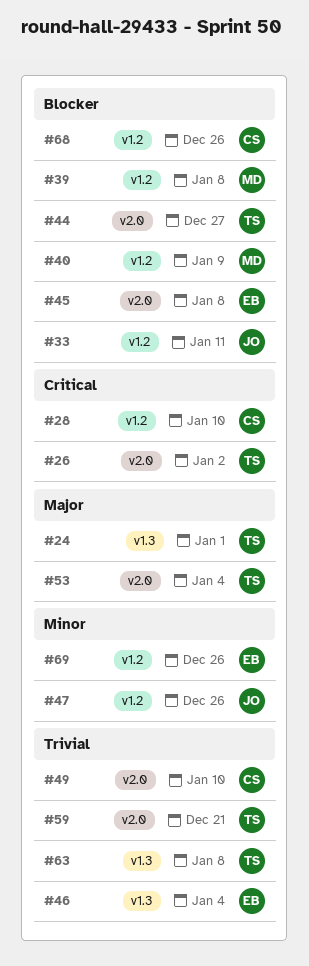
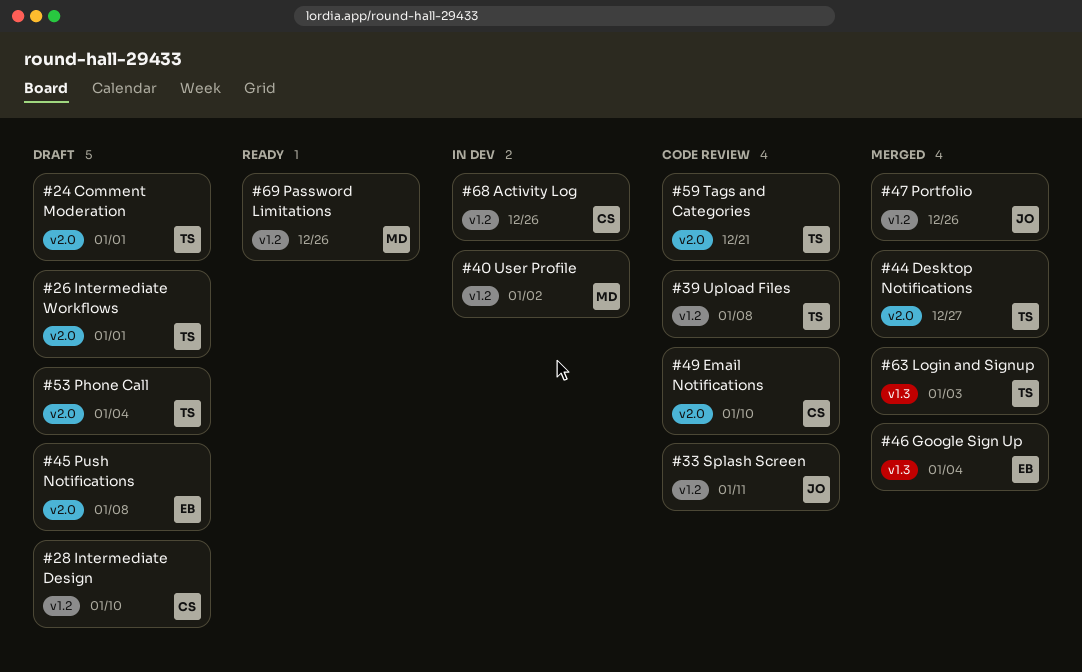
#24, label: v1.3 -> v2.0
#26, due: Jan 2 -> Jan 1
#39, owner: MD -> TS
#40, due: Jan 9 -> Jan 2
#63, due: Jan 8 -> Jan 3
#69, owner: EB -> MD

